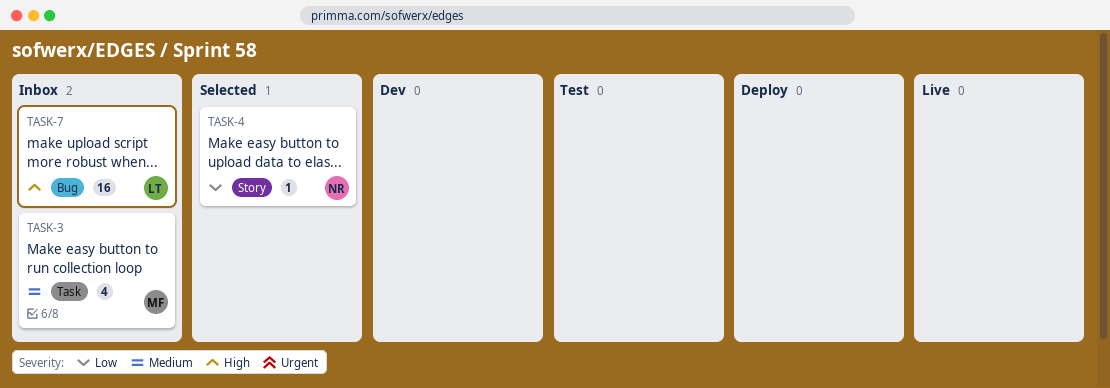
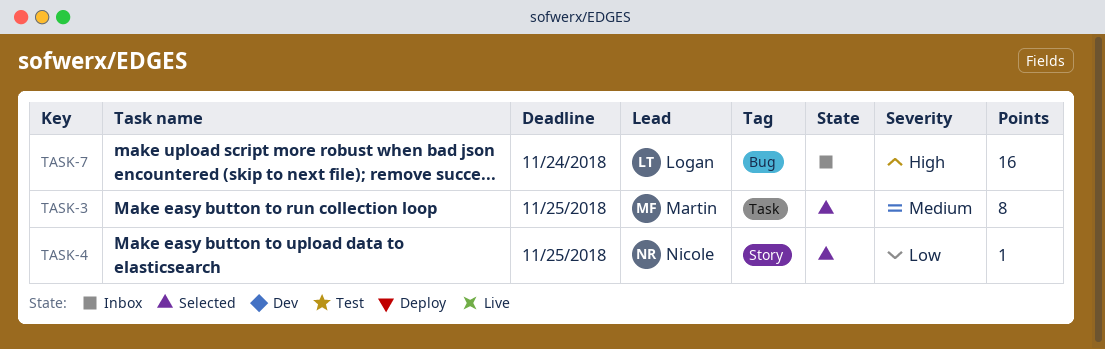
TASK-3, status: Inbox -> Selected
TASK-3, estimate: 4 -> 8

